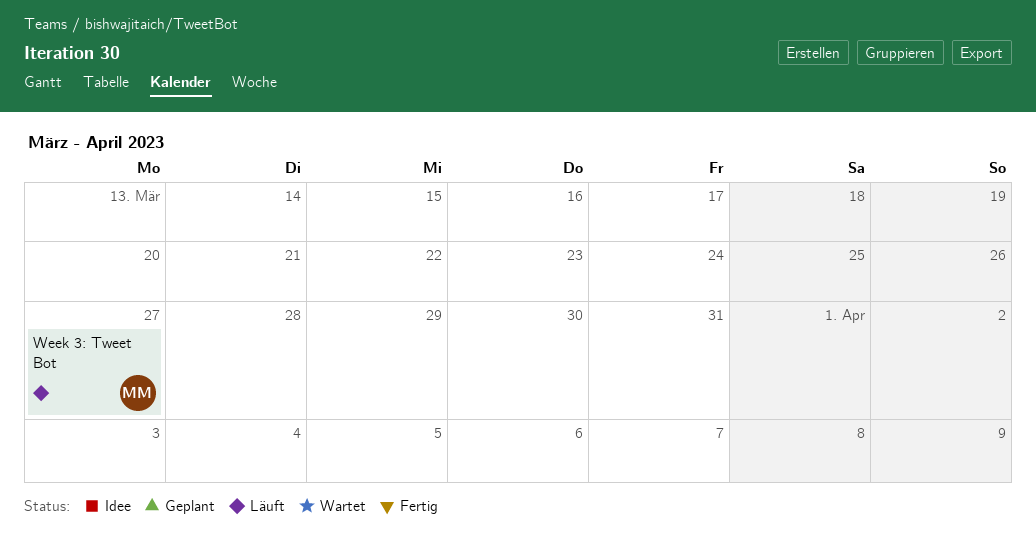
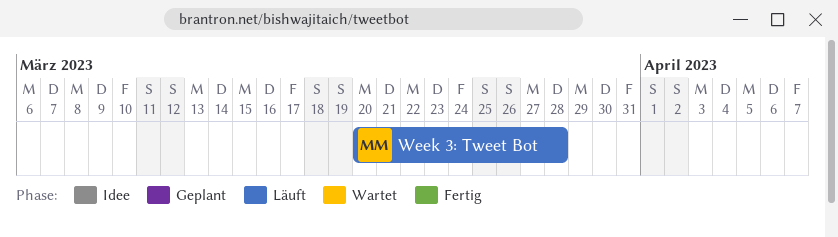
Week 3: Tweet Bot, due: Mar 27 -> Mar 28

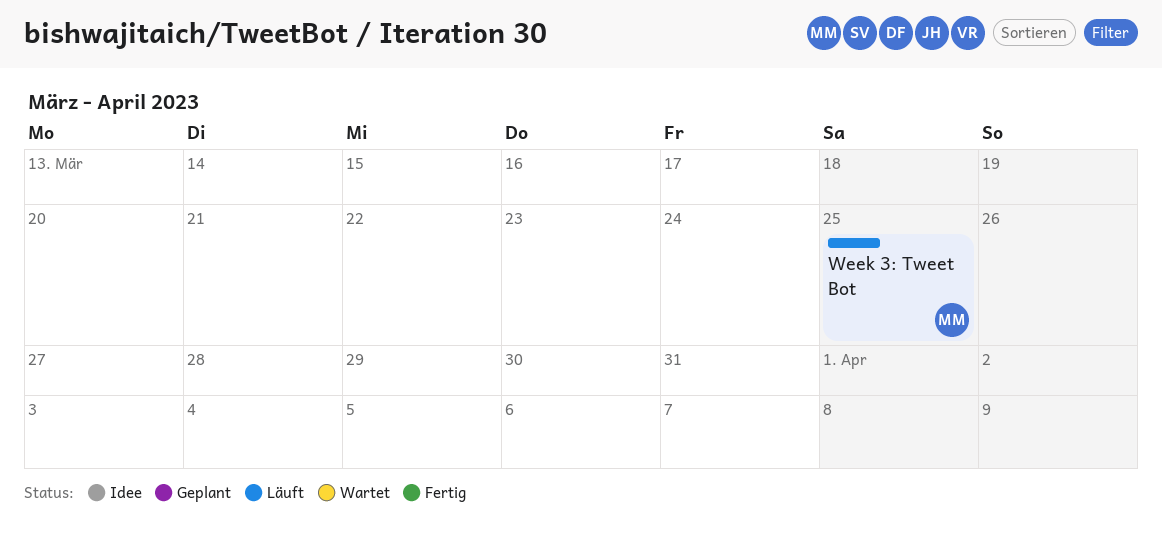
Week 3: Tweet Bot, due: Mar 28 -> Mar 25

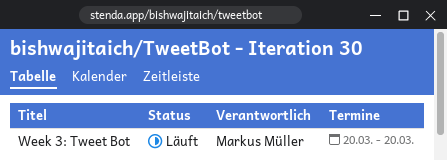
Week 3: Tweet Bot, due: Mar 25 -> Mar 20

